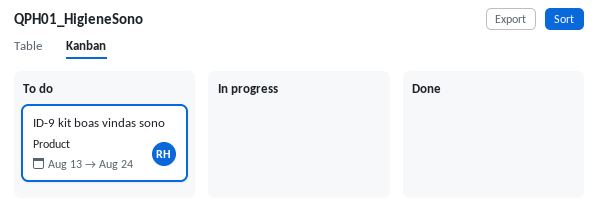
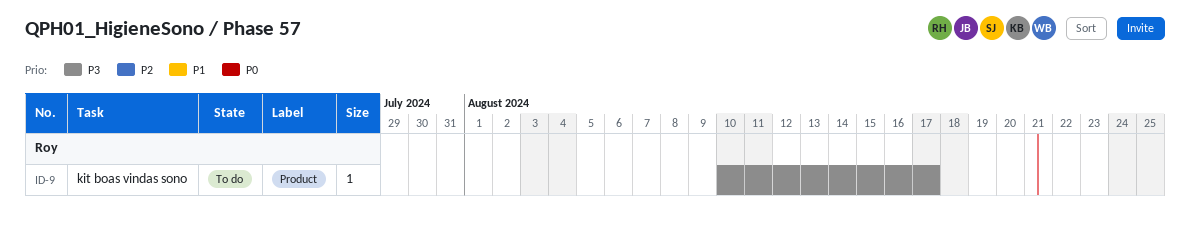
ID-9, start: Aug 13 -> Aug 10
ID-9, due: Aug 24 -> Aug 17

